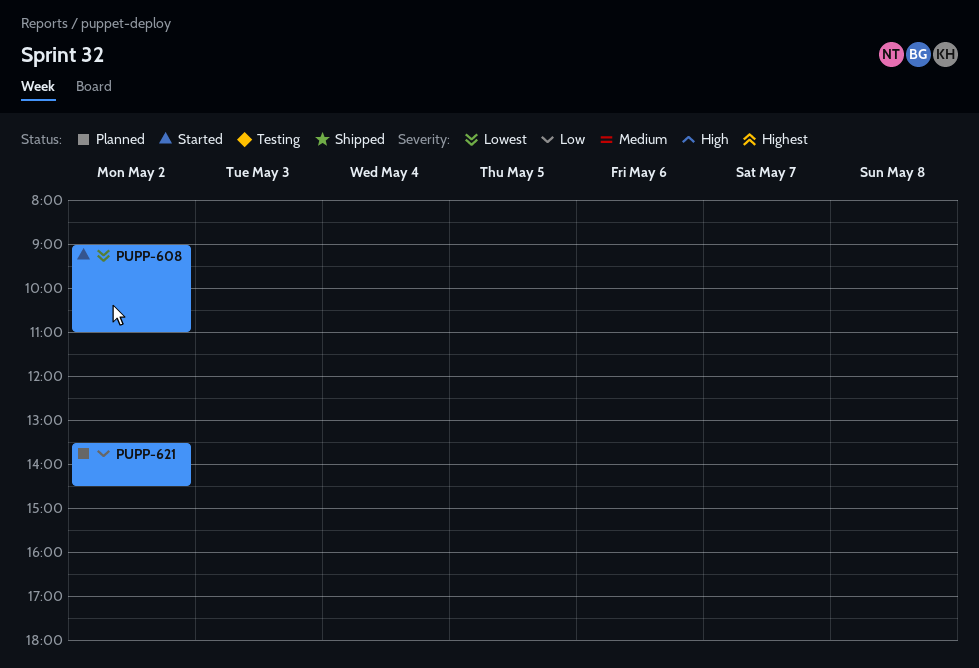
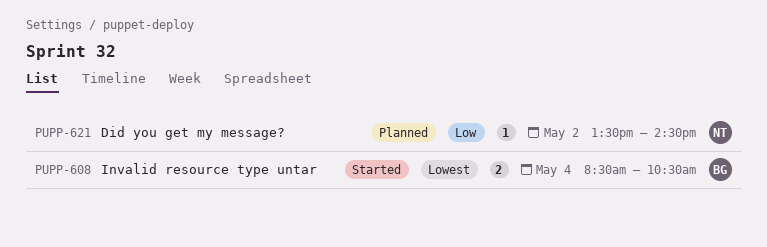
PUPP-608, day: May 2 -> May 4
PUPP-608, begins: 09:00 -> 08:30
PUPP-608, ends: 11:00 -> 10:30

